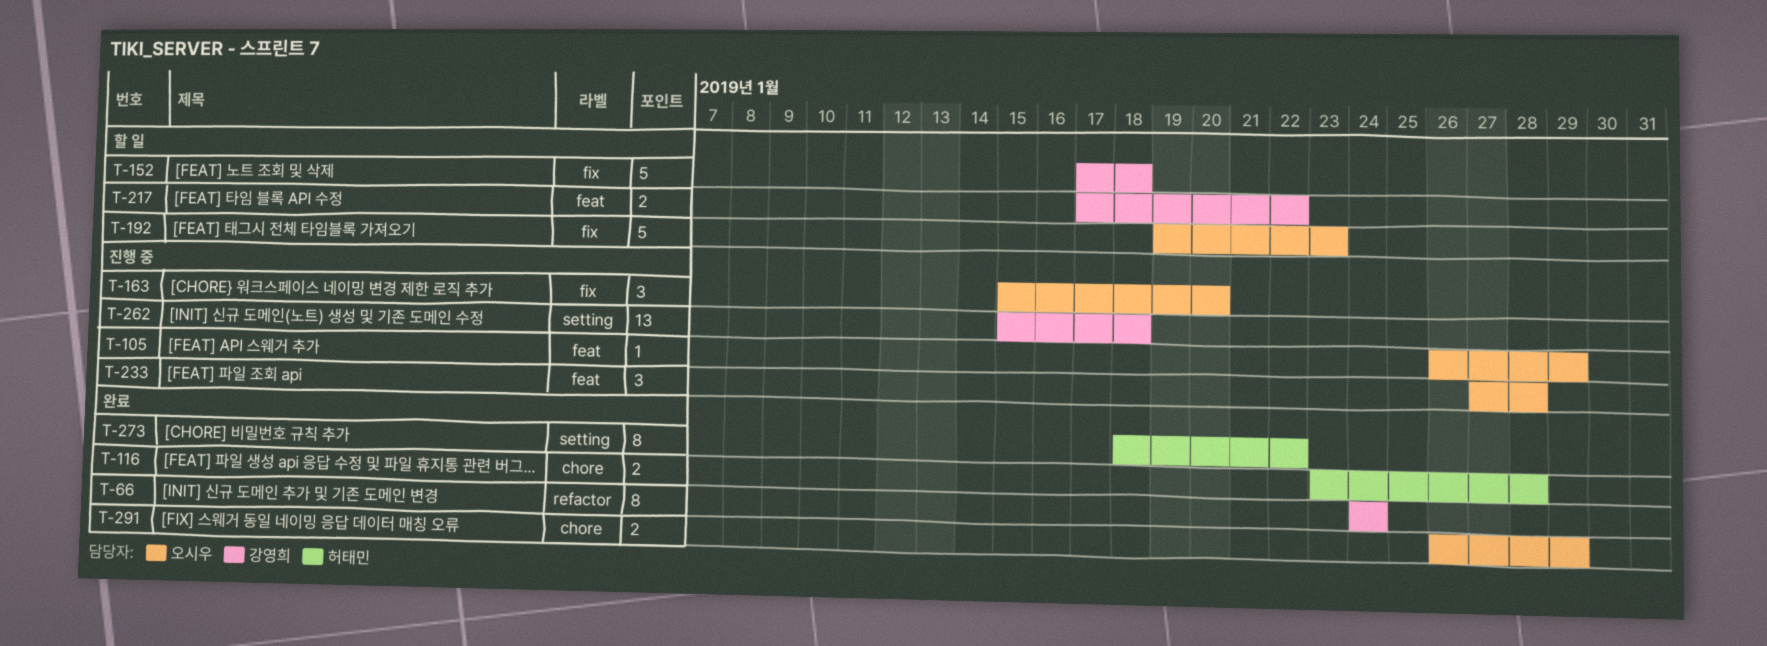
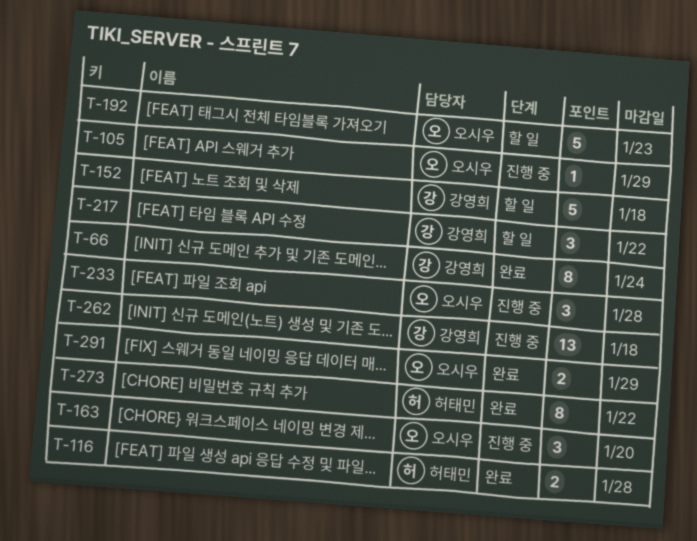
T-217, estimate: 2 -> 3

